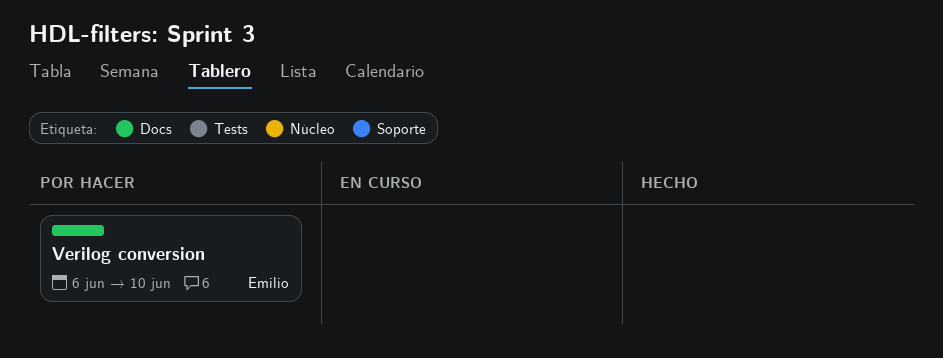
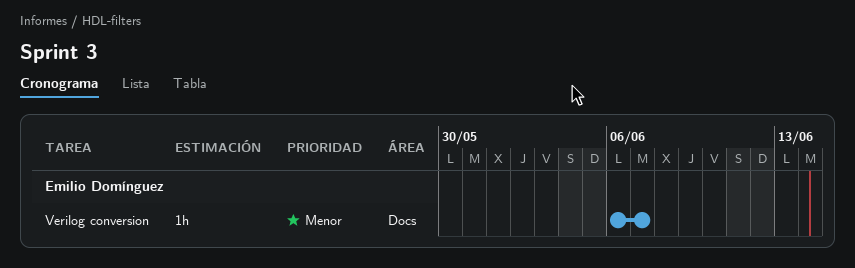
Verilog conversion, due: Jun 10 -> Jun 7

